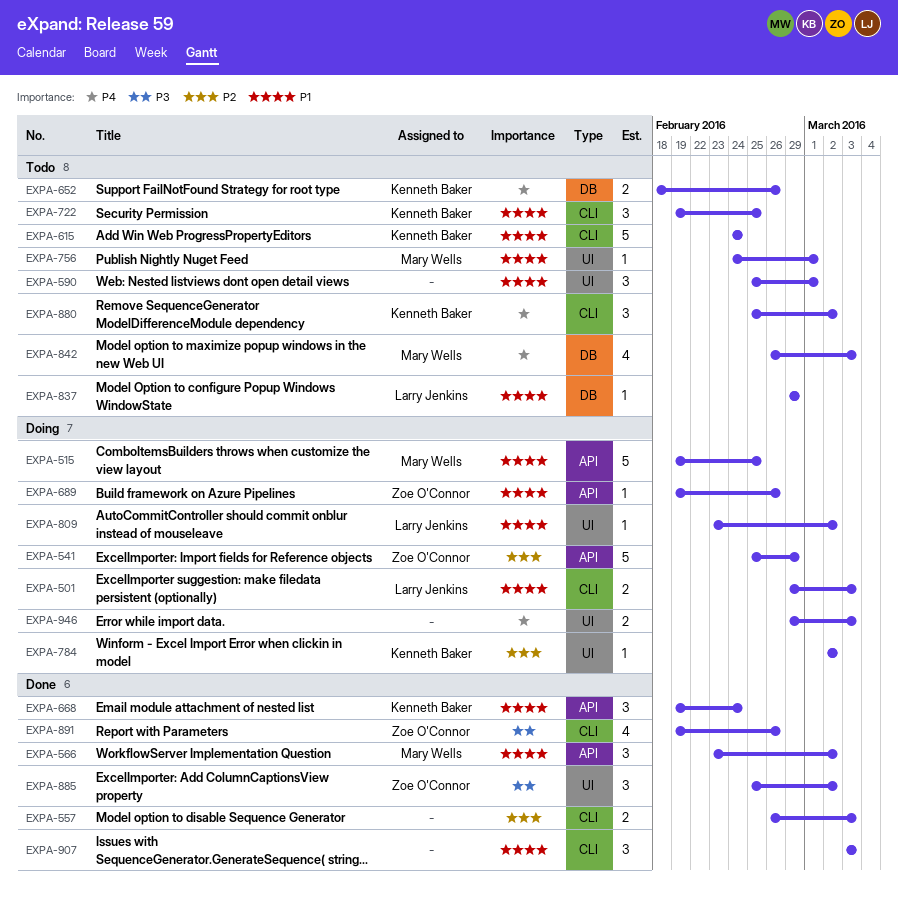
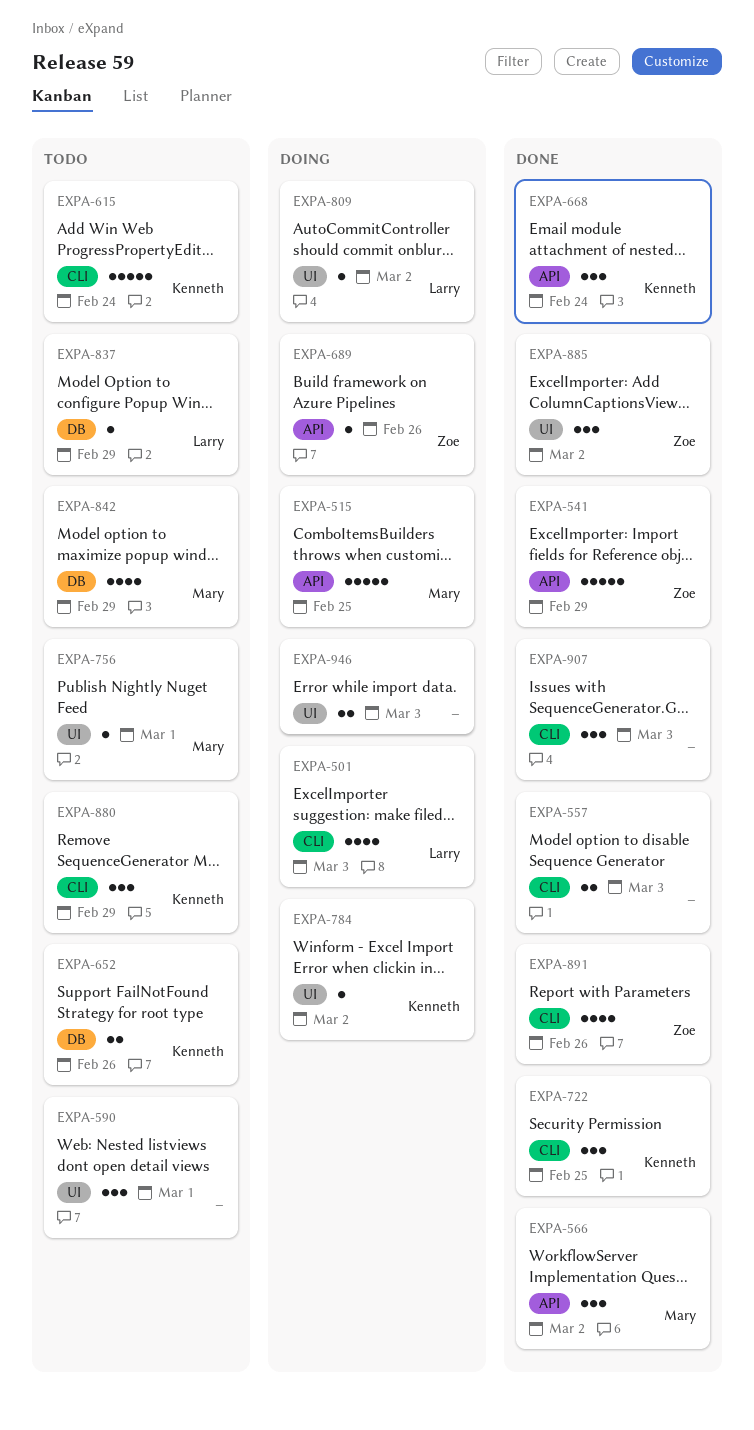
EXPA-501, estimate: 2 -> 4
EXPA-541, status: Doing -> Done
EXPA-722, status: Todo -> Done
EXPA-842, due: Mar 3 -> Feb 29
EXPA-880, due: Mar 2 -> Feb 29

